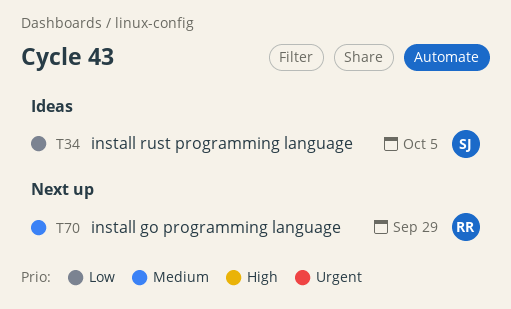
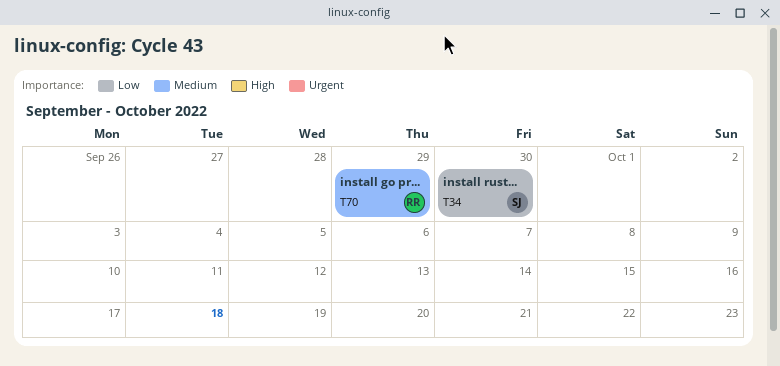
T34, due: Oct 5 -> Sep 30

